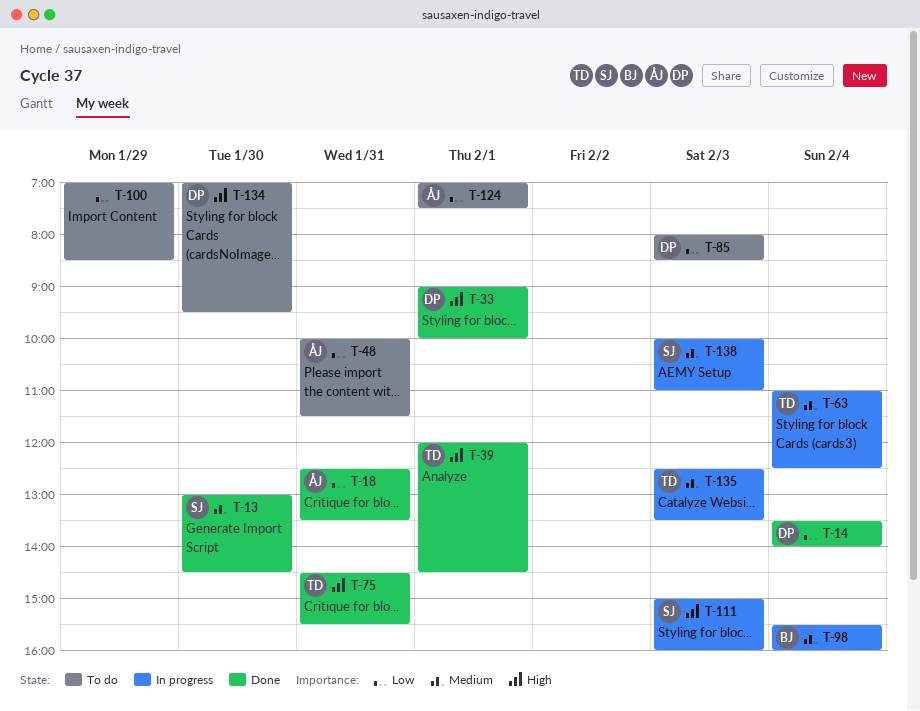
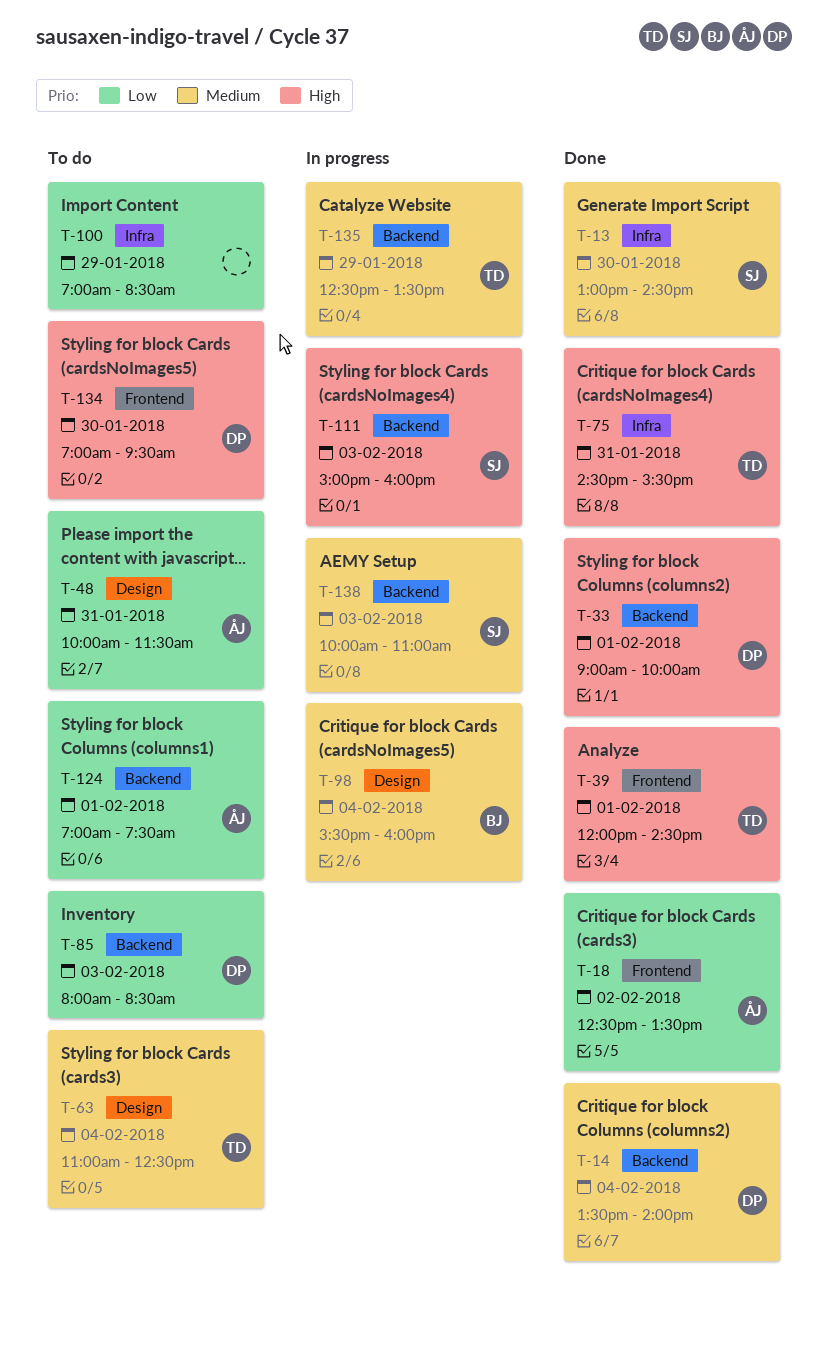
T-14, priority: Low -> Medium
T-18, day: Jan 31 -> Feb 2
T-63, status: In progress -> To do
T-135, day: Feb 3 -> Jan 29

